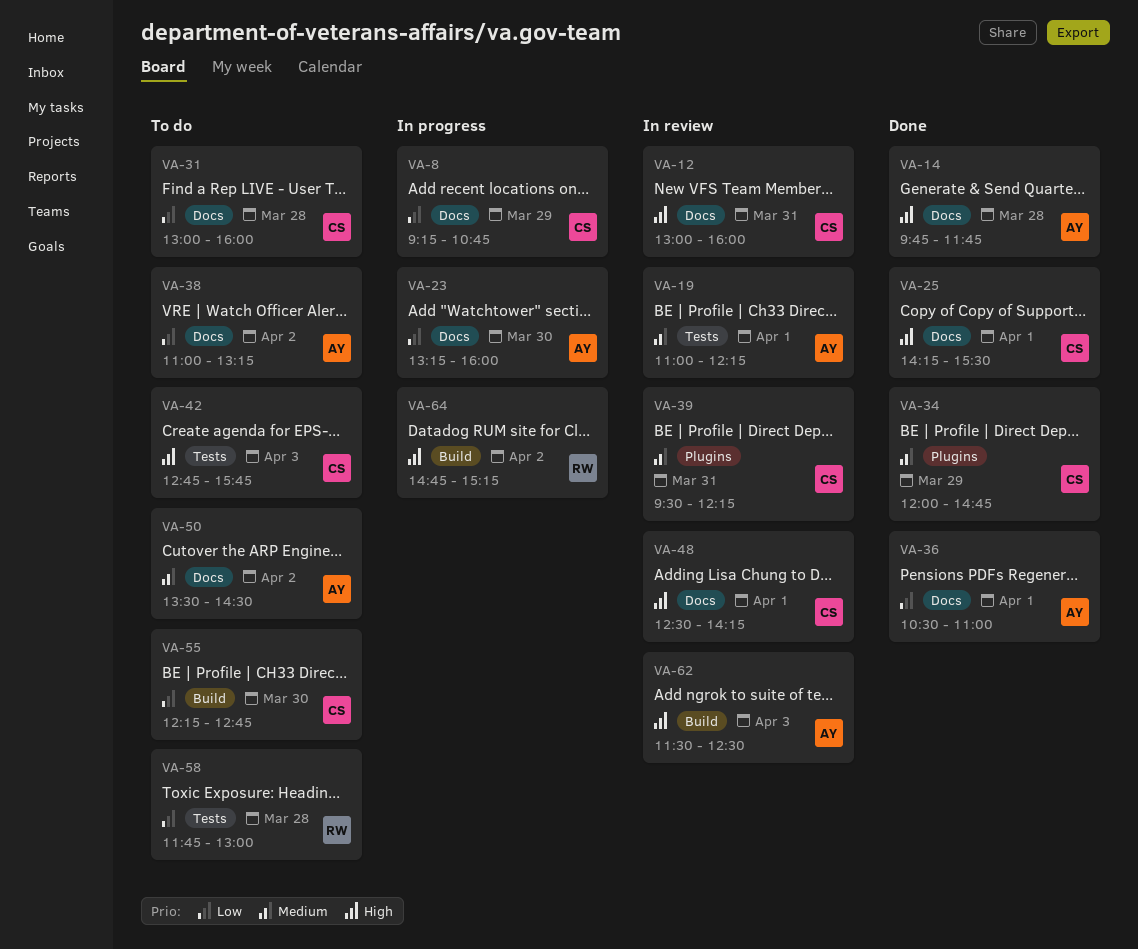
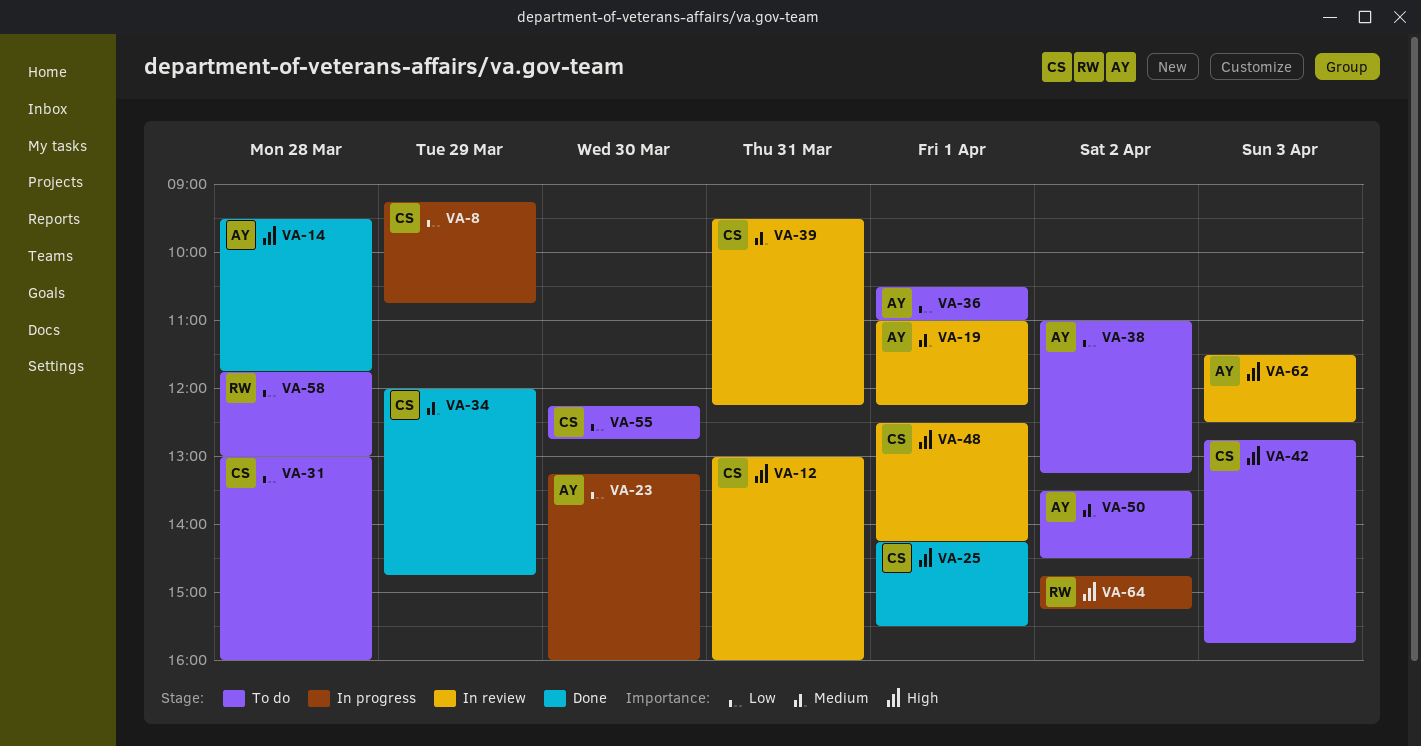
VA-14, begins: 09:45 -> 09:30
VA-36, status: Done -> To do

